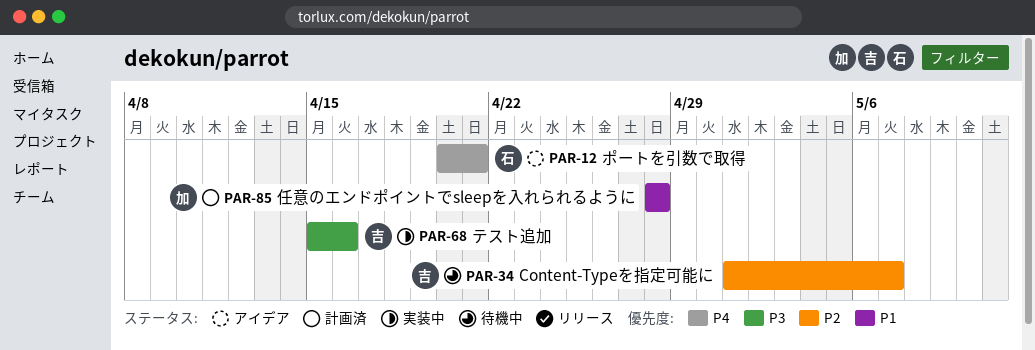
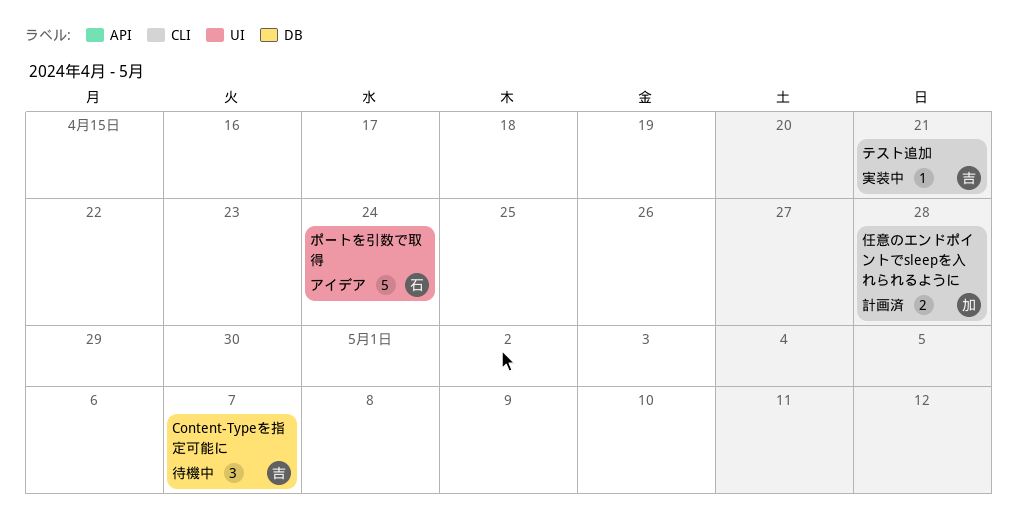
テスト追加, due: Apr 16 -> Apr 21
ポートを引数で取得, due: Apr 21 -> Apr 24

